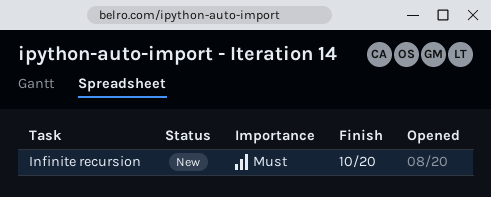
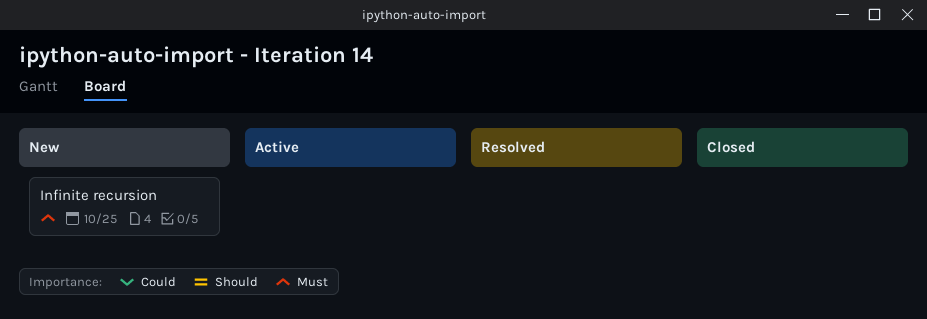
Infinite recursion, due: Oct 20 -> Oct 25

